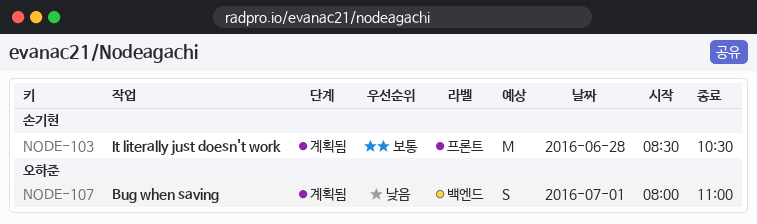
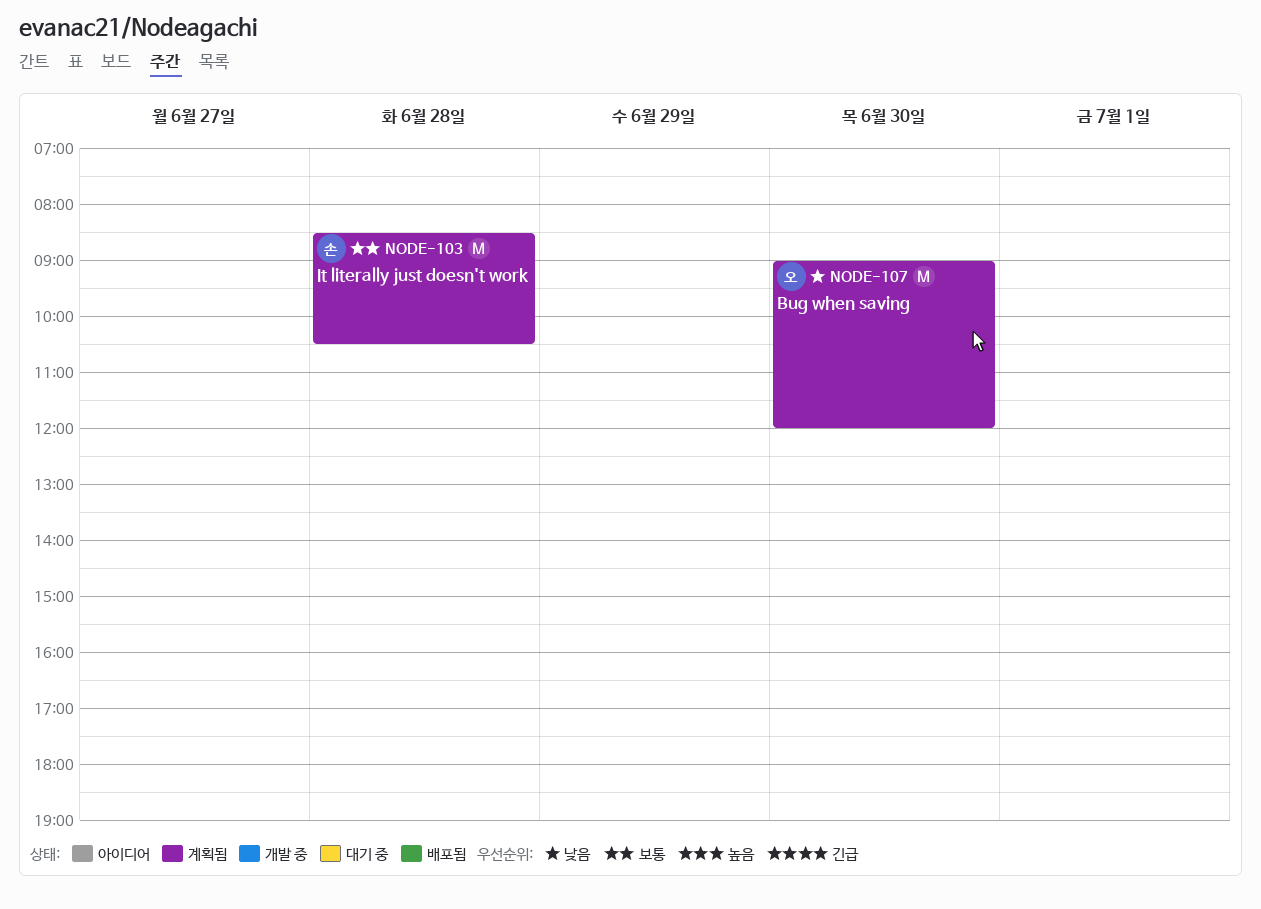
NODE-107, estimate: S -> M
NODE-107, day: Jul 1 -> Jun 30
NODE-107, begins: 08:00 -> 09:00
NODE-107, ends: 11:00 -> 12:00

